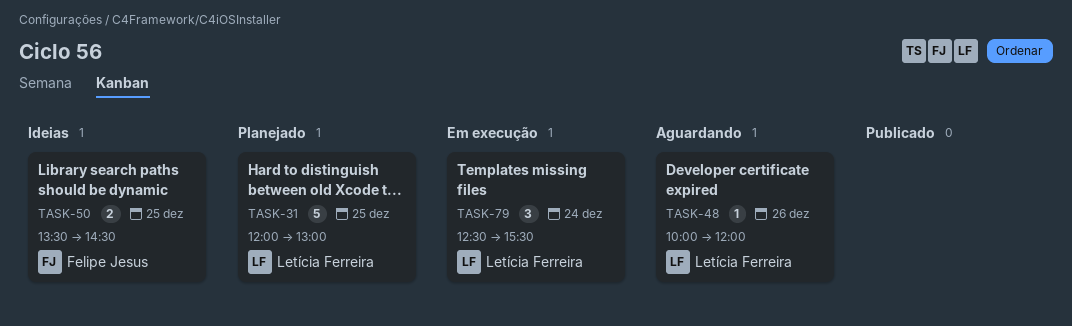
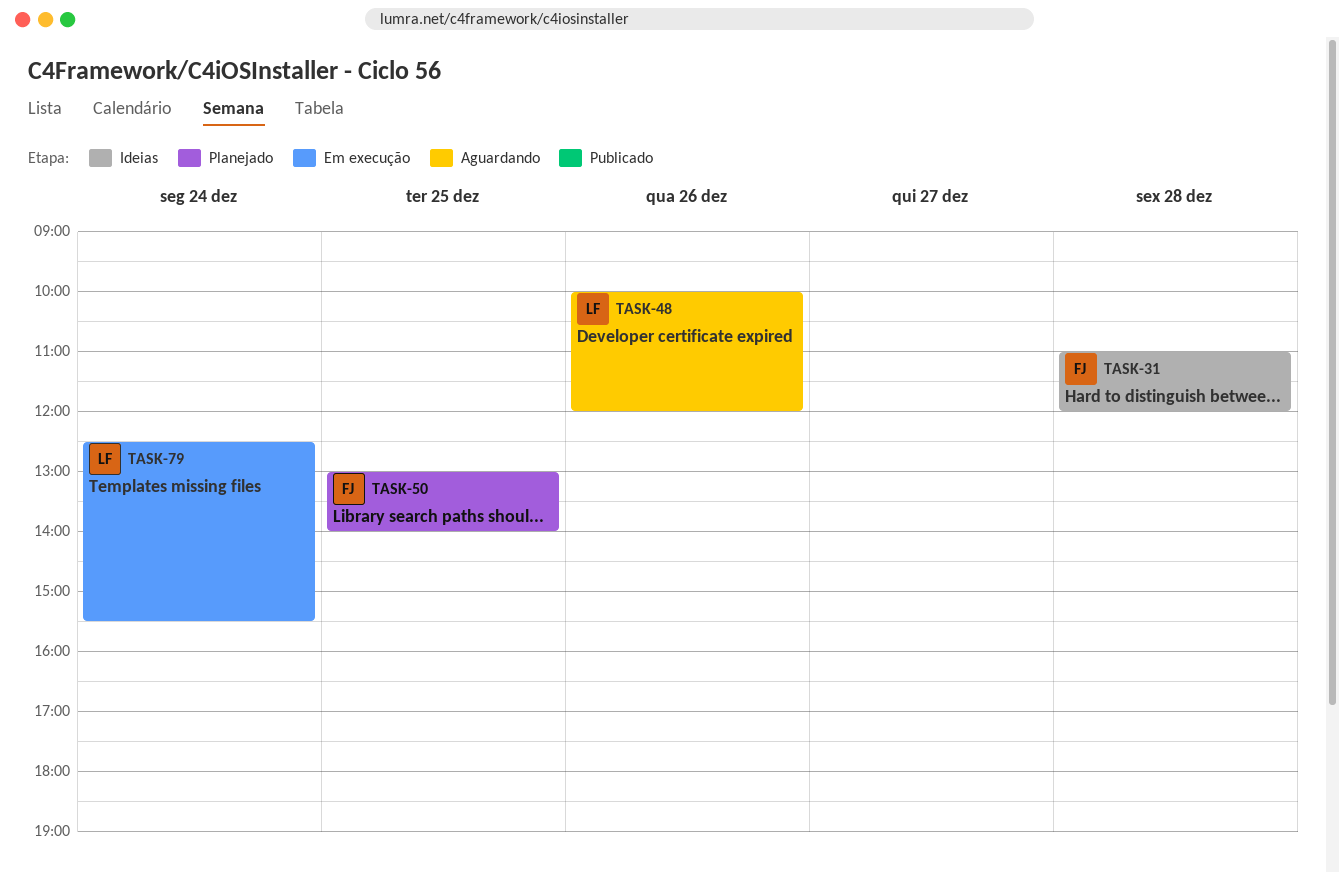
TASK-31, status: Planejado -> Ideias
TASK-31, owner: Letícia Ferreira -> Felipe Jesus
TASK-31, day: Dec 25 -> Dec 28
TASK-31, begins: 12:00 -> 11:00
TASK-31, ends: 13:00 -> 12:00
TASK-50, status: Ideias -> Planejado
TASK-50, begins: 13:30 -> 13:00
TASK-50, ends: 14:30 -> 14:00

